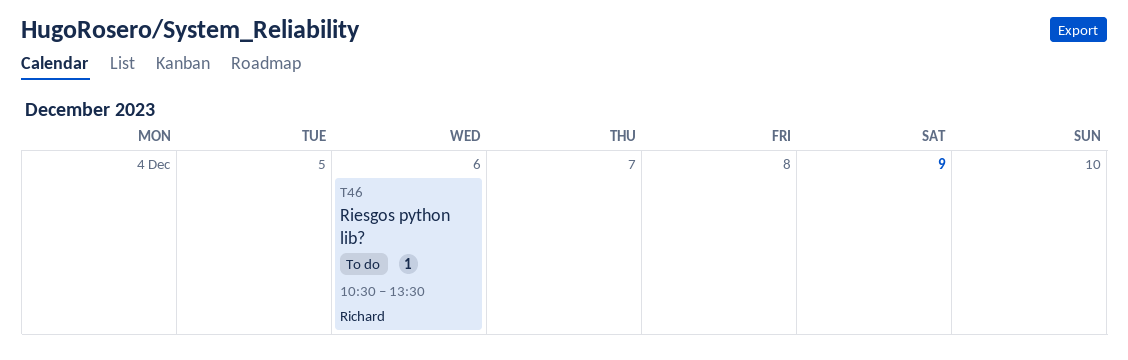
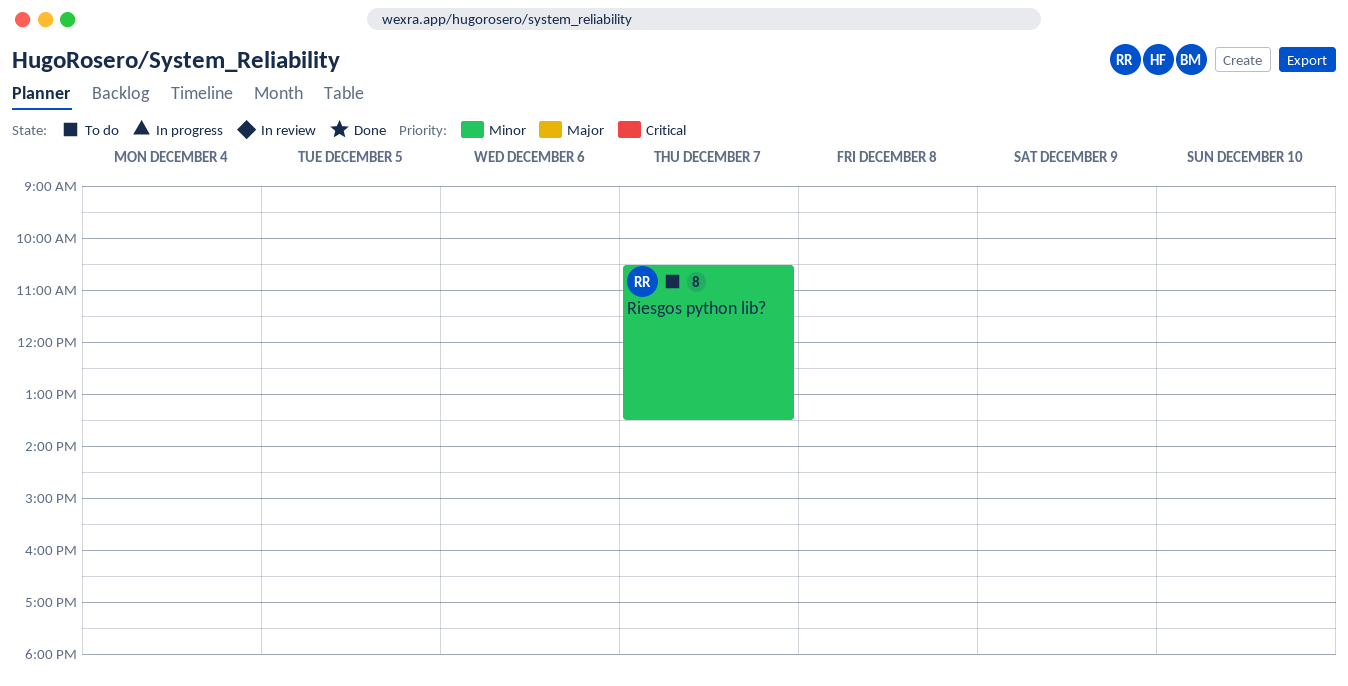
Riesgos python lib?, estimate: 1 -> 8
Riesgos python lib?, day: Dec 6 -> Dec 7

